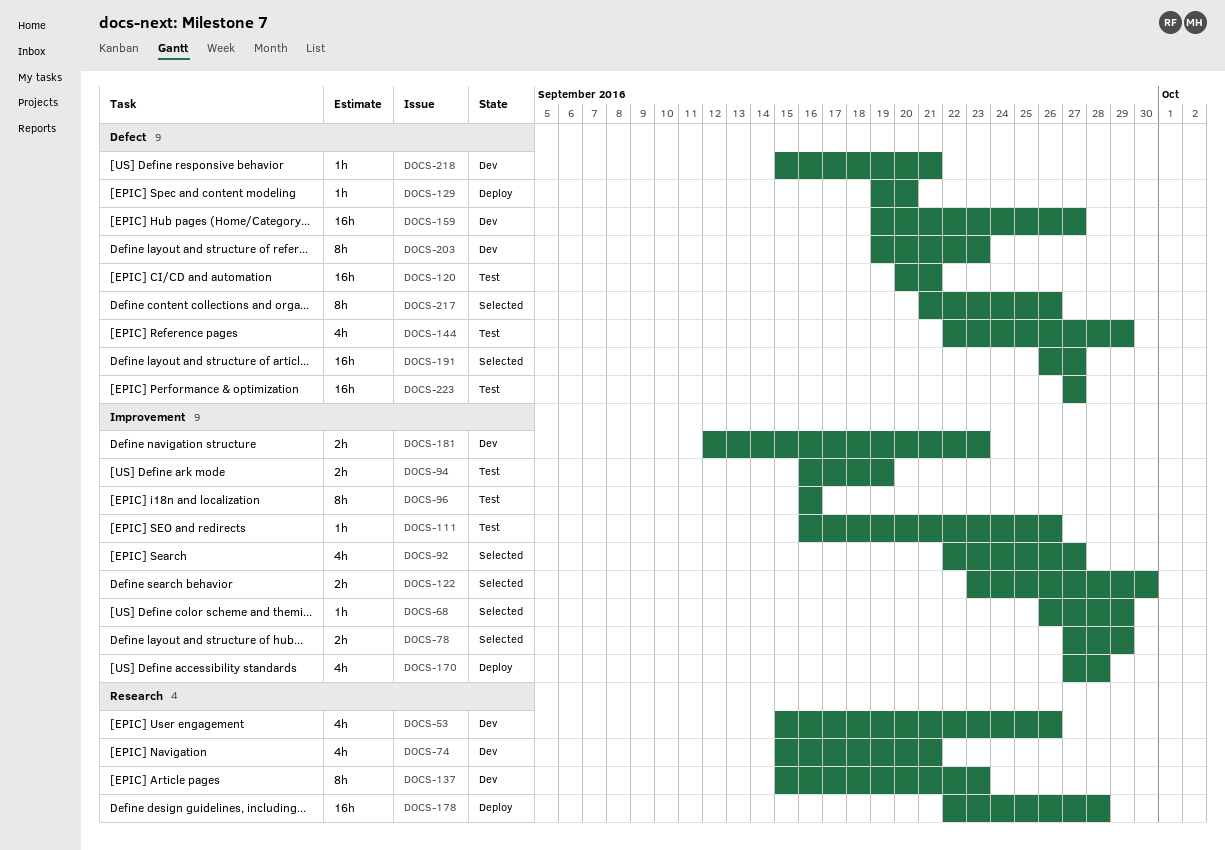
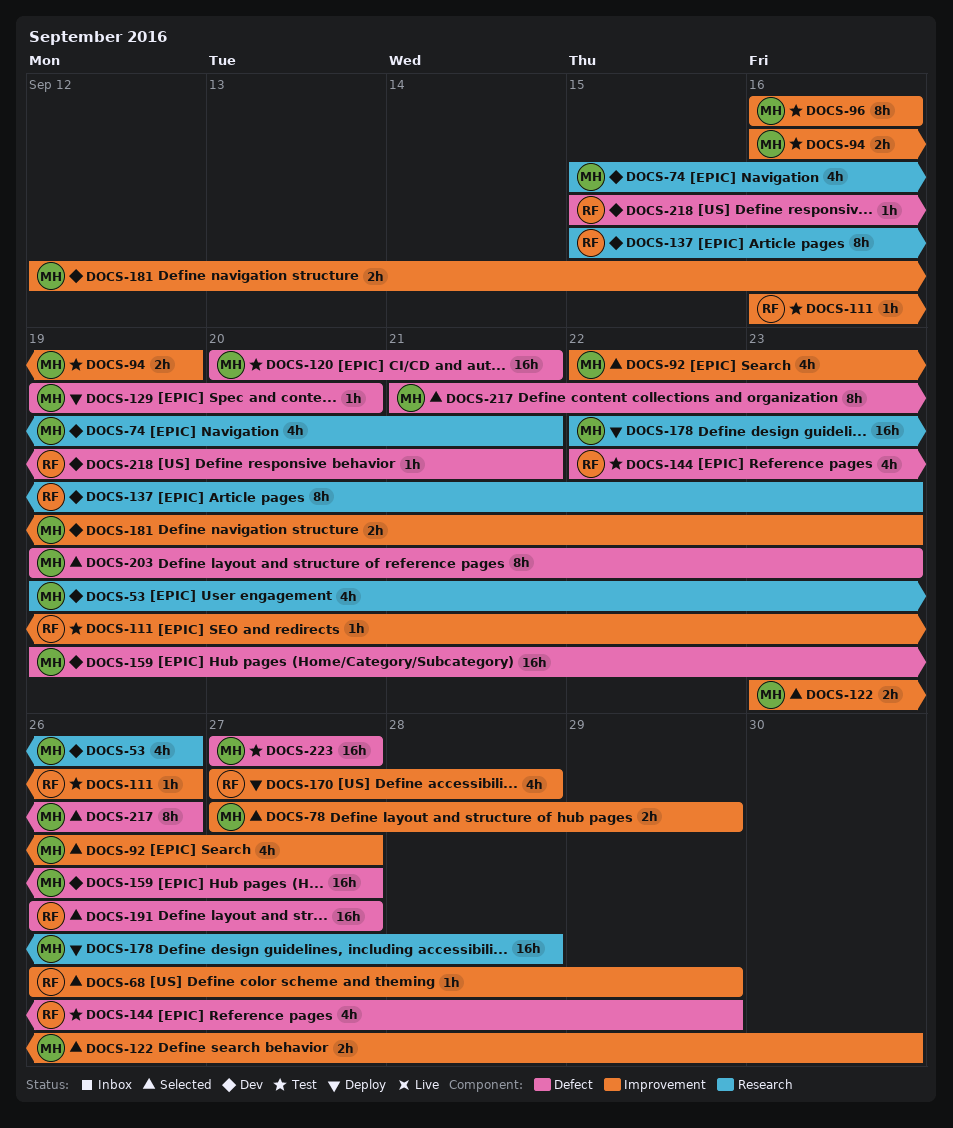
DOCS-53, start: Sep 15 -> Sep 19
DOCS-203, status: Dev -> Selected

